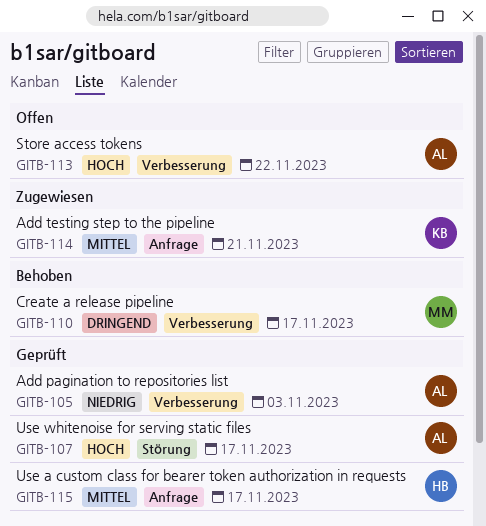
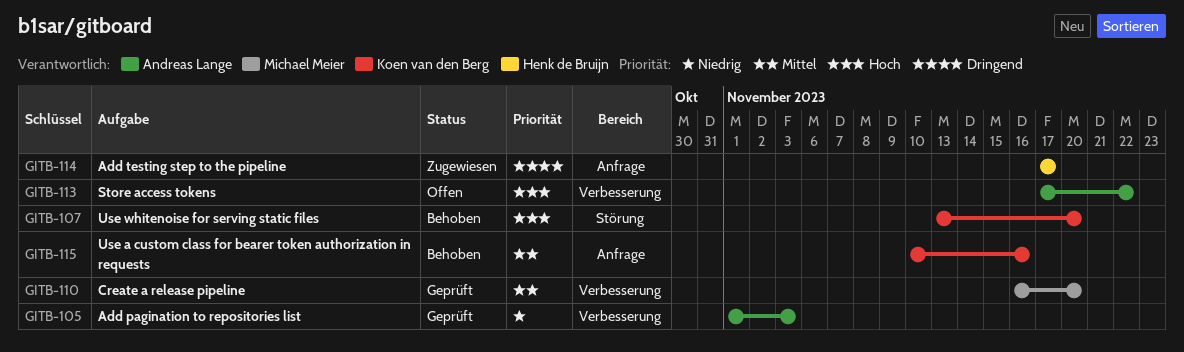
GITB-107, status: Geprüft -> Behoben
GITB-107, owner: Andreas Lange -> Koen van den Berg
GITB-107, due: Nov 17 -> Nov 20
GITB-110, status: Behoben -> Geprüft
GITB-110, priority: Dringend -> Mittel
GITB-110, due: Nov 17 -> Nov 20
GITB-114, owner: Koen van den Berg -> Henk de Bruijn
GITB-114, priority: Mittel -> Dringend
GITB-114, due: Nov 21 -> Nov 17
GITB-115, status: Geprüft -> Behoben
GITB-115, owner: Henk de Bruijn -> Koen van den Berg
GITB-115, due: Nov 17 -> Nov 16

